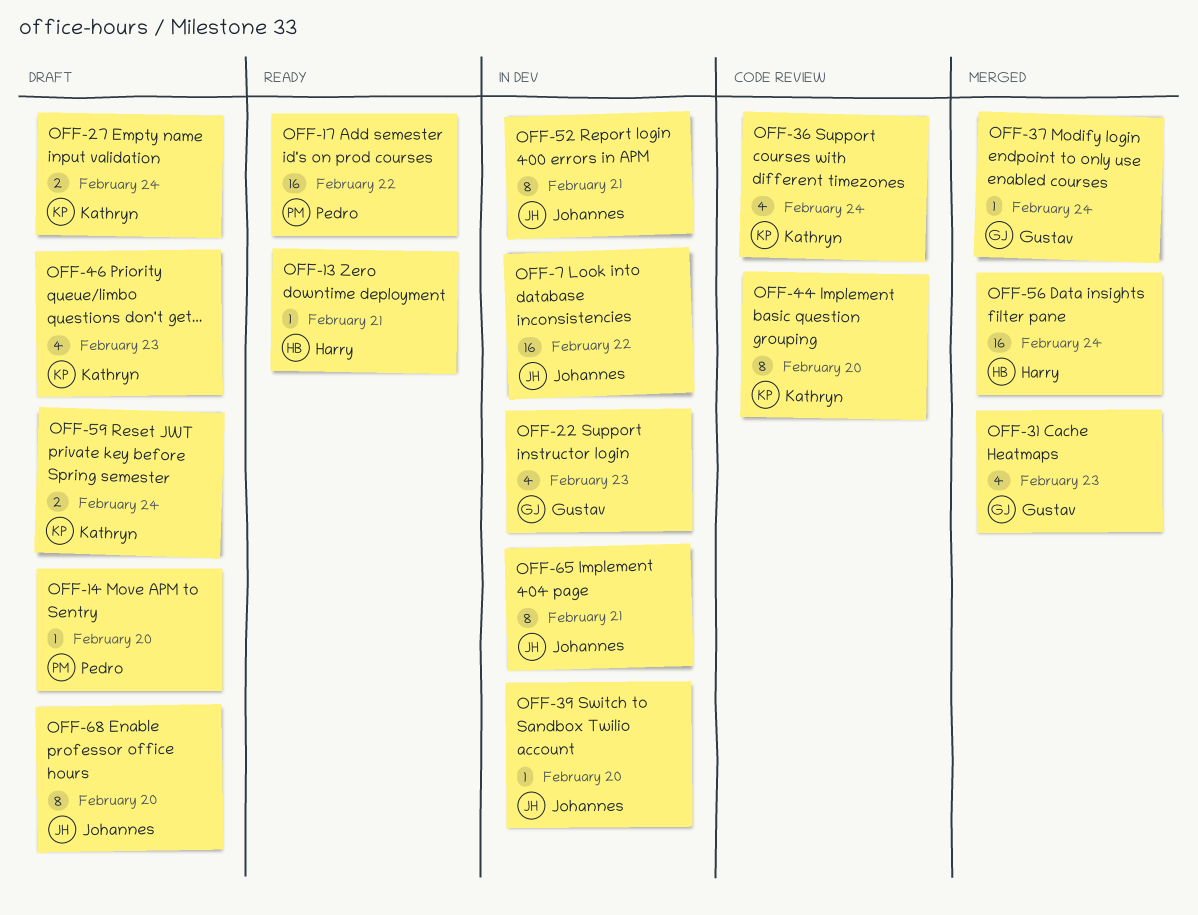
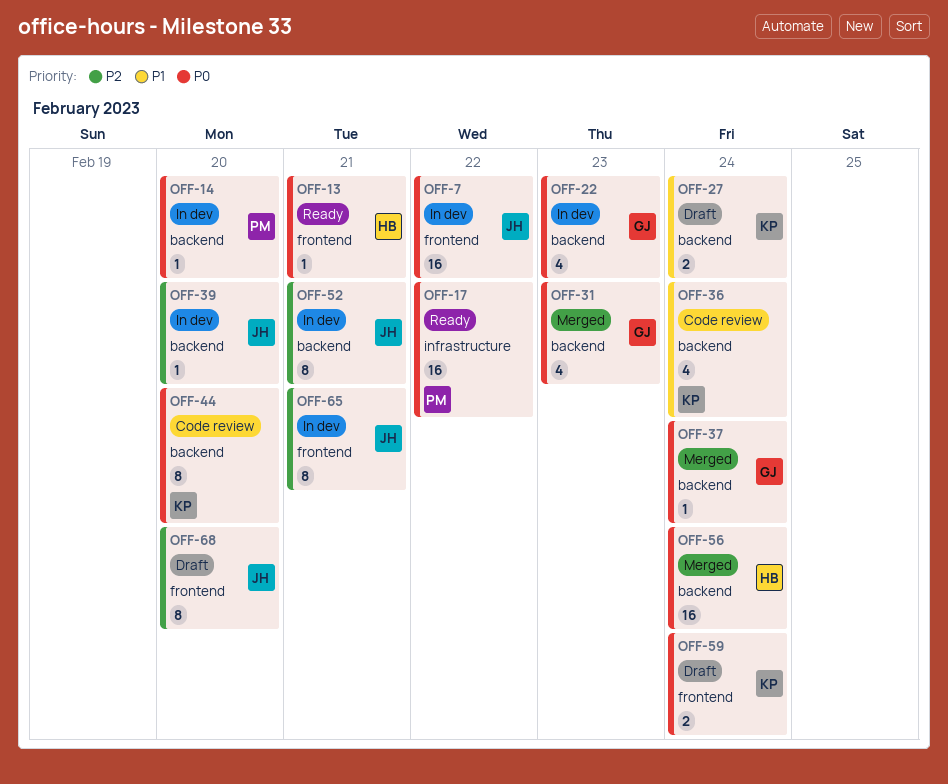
OFF-14, status: Draft -> In dev
OFF-46: present -> none

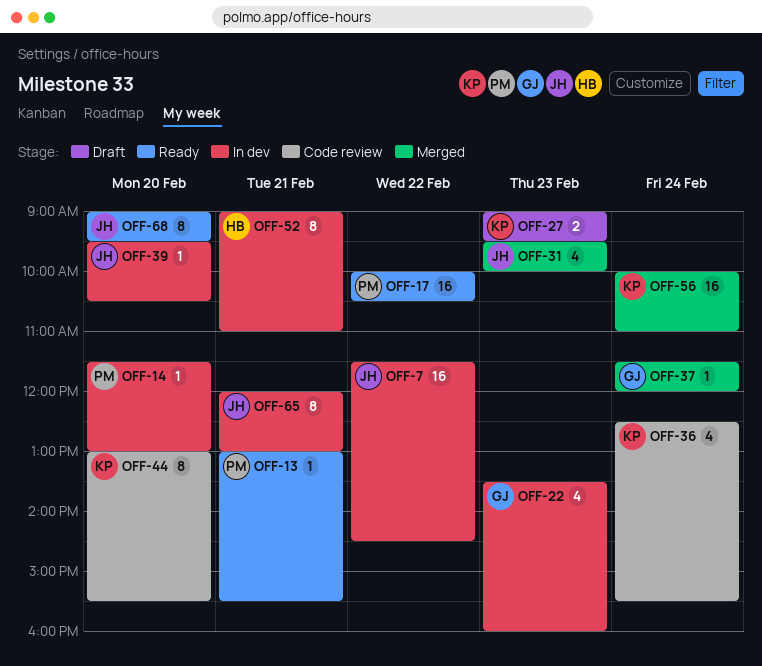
OFF-13, owner: HB -> PM
OFF-27, day: Feb 24 -> Feb 23
OFF-31, owner: GJ -> JH
OFF-52, owner: JH -> HB
OFF-56, owner: HB -> KP
OFF-59: present -> none
OFF-68, status: Draft -> Ready

